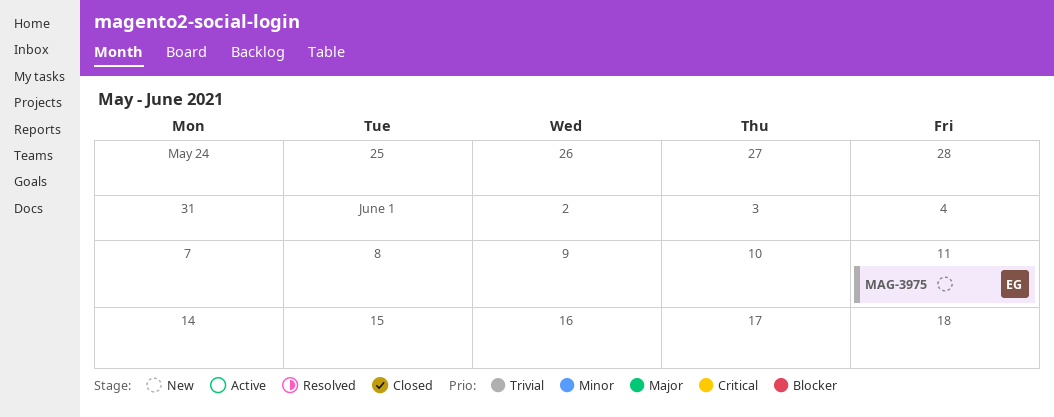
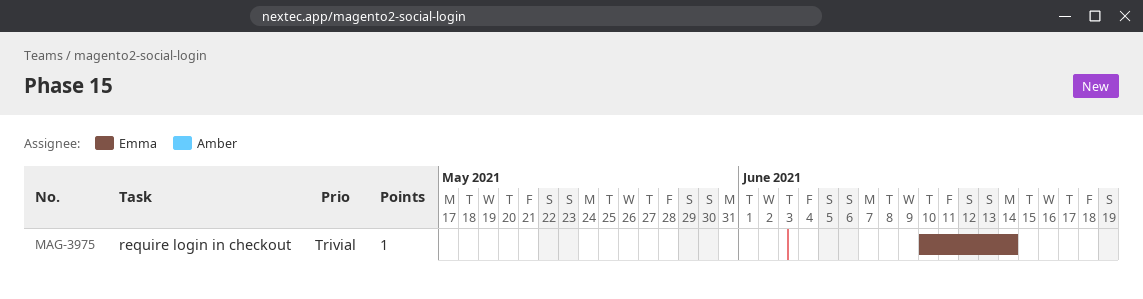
MAG-3975, due: Jun 11 -> Jun 14

